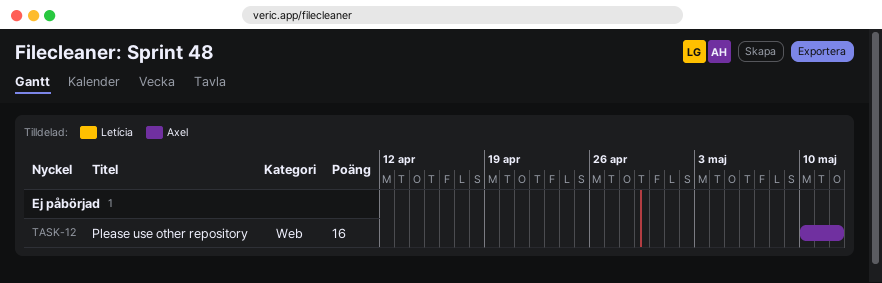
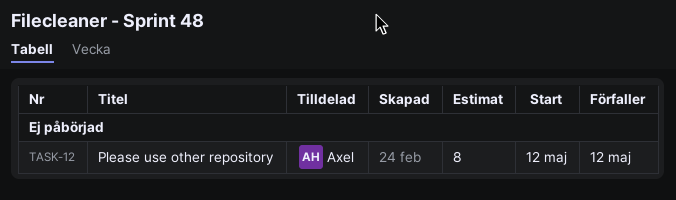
TASK-12, estimate: 16 -> 8
TASK-12, start: May 10 -> May 12

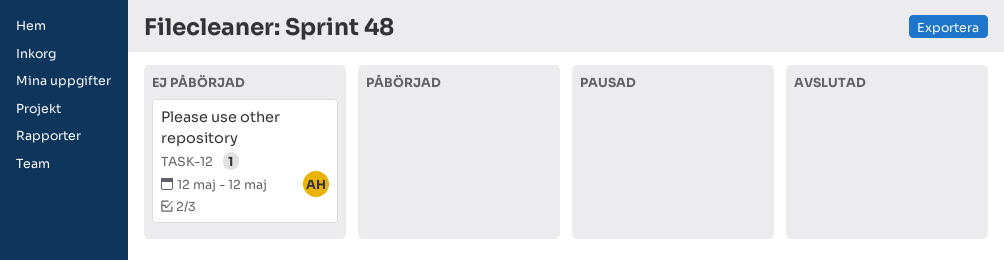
TASK-12, estimate: 8 -> 1

